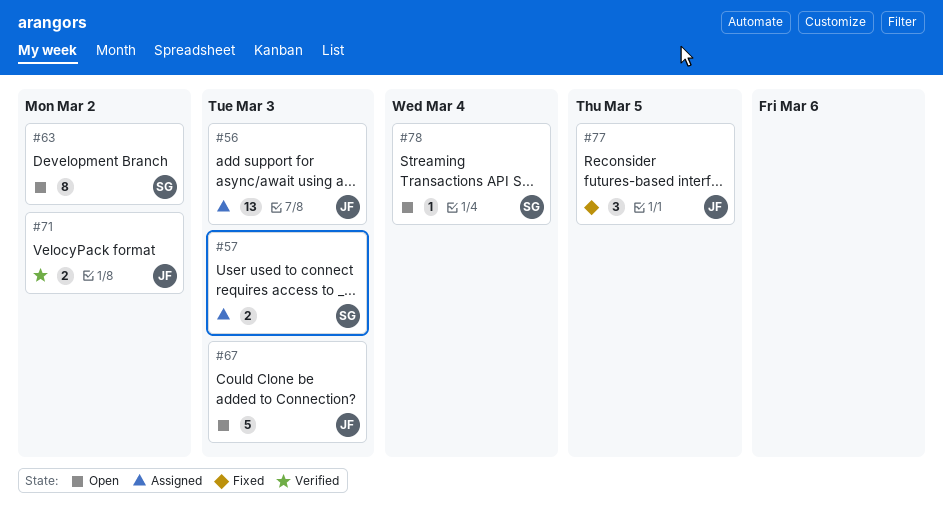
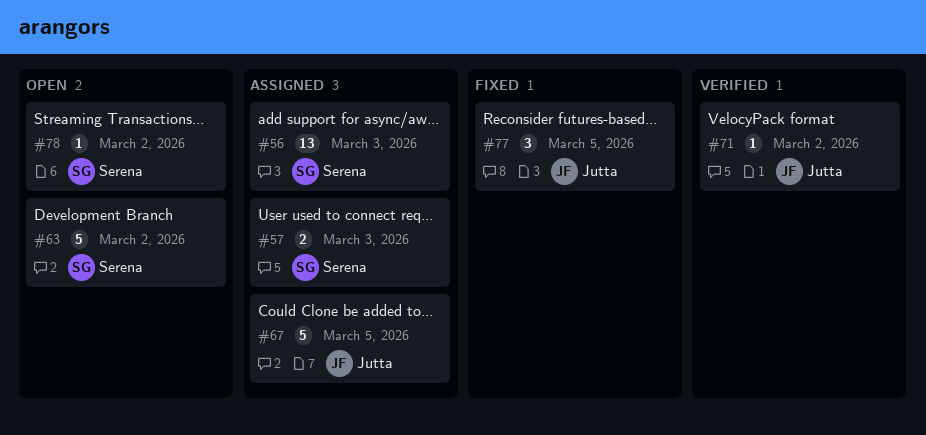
#56, owner: Jutta -> Serena
#63, estimate: 8 -> 5
#67, status: Open -> Assigned
#67, due: Mar 3 -> Mar 5
#71, estimate: 2 -> 1
#78, due: Mar 4 -> Mar 2

